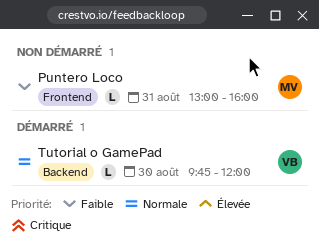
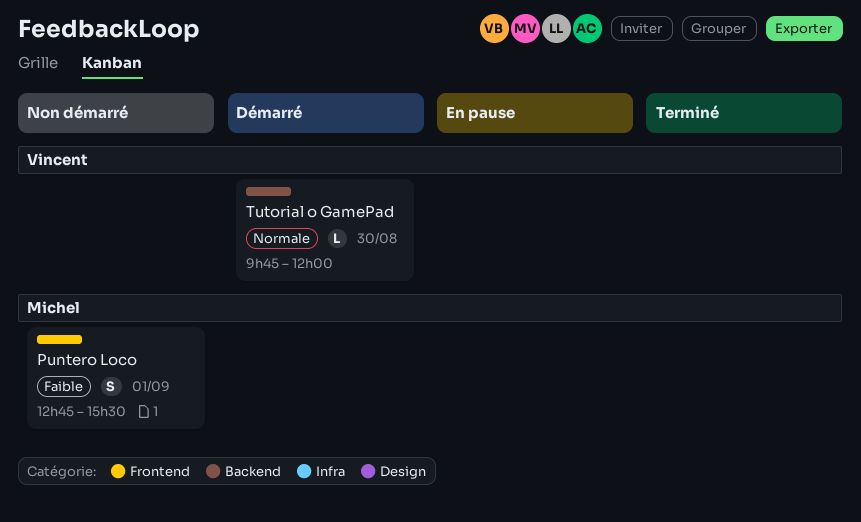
Puntero Loco, estimate: L -> S
Puntero Loco, day: Aug 31 -> Sep 1
Puntero Loco, begins: 13:00 -> 12:45
Puntero Loco, ends: 16:00 -> 15:30

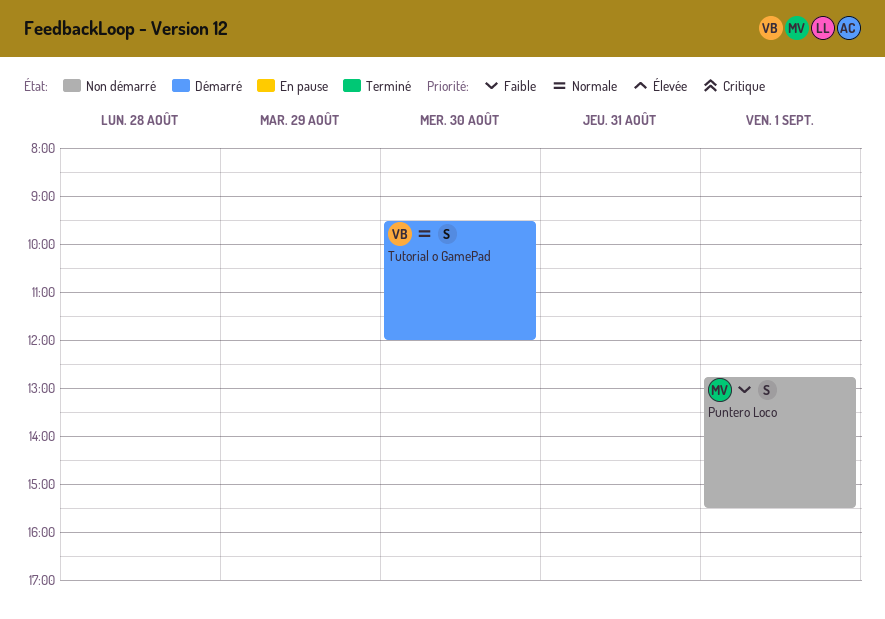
Tutorial o GamePad, estimate: L -> S
Tutorial o GamePad, begins: 09:45 -> 09:30

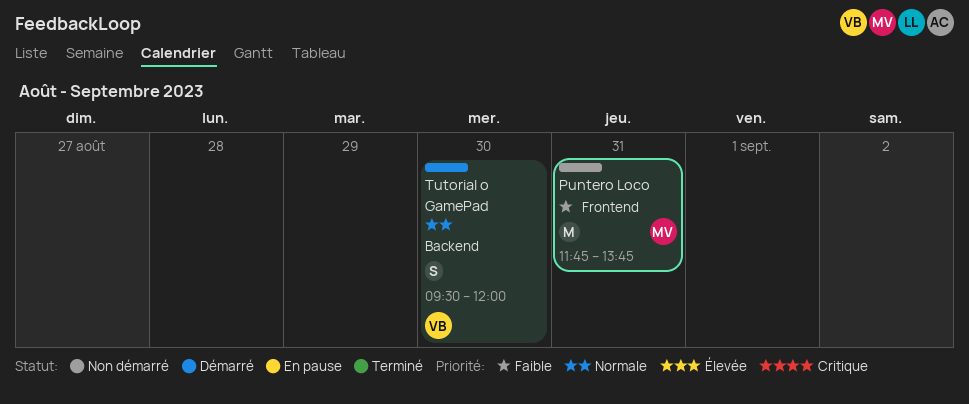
Puntero Loco, estimate: S -> M
Puntero Loco, day: Sep 1 -> Aug 31
Puntero Loco, begins: 12:45 -> 11:45
Puntero Loco, ends: 15:30 -> 13:45

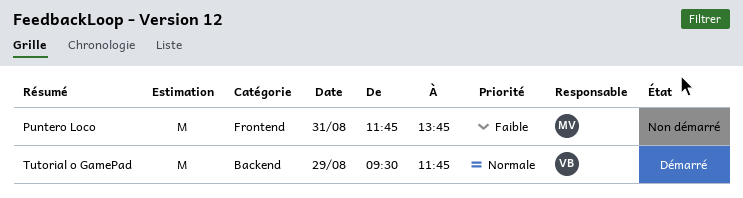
Tutorial o GamePad, estimate: S -> M
Tutorial o GamePad, day: Aug 30 -> Aug 29
Tutorial o GamePad, ends: 12:00 -> 11:45

